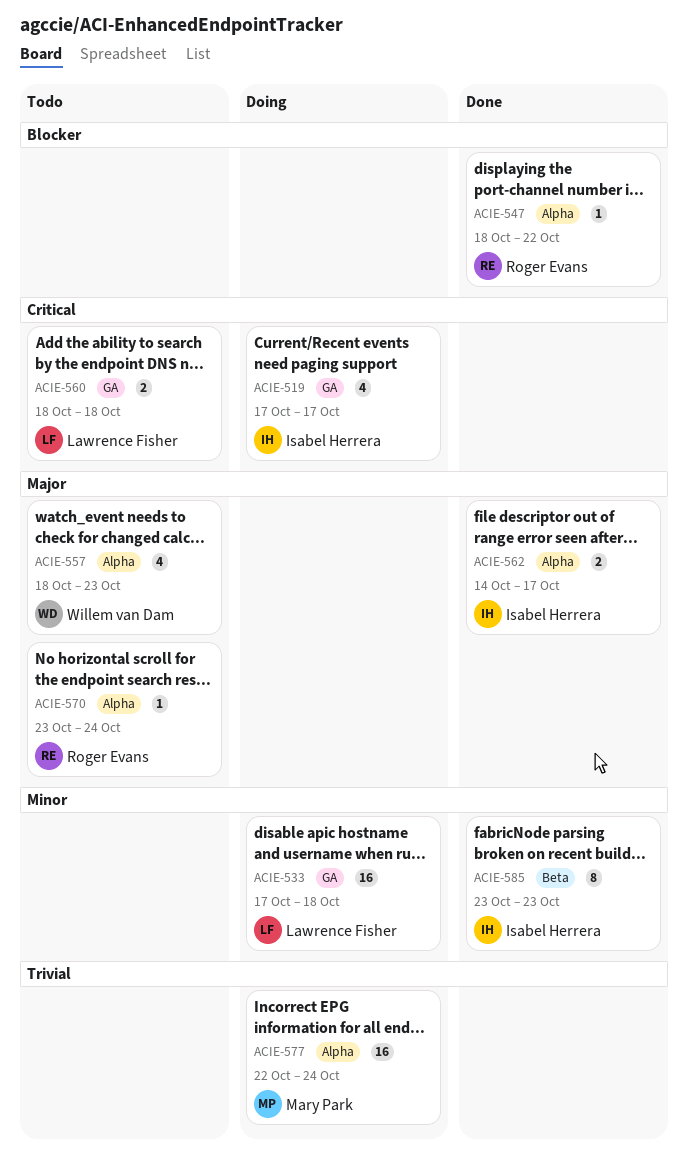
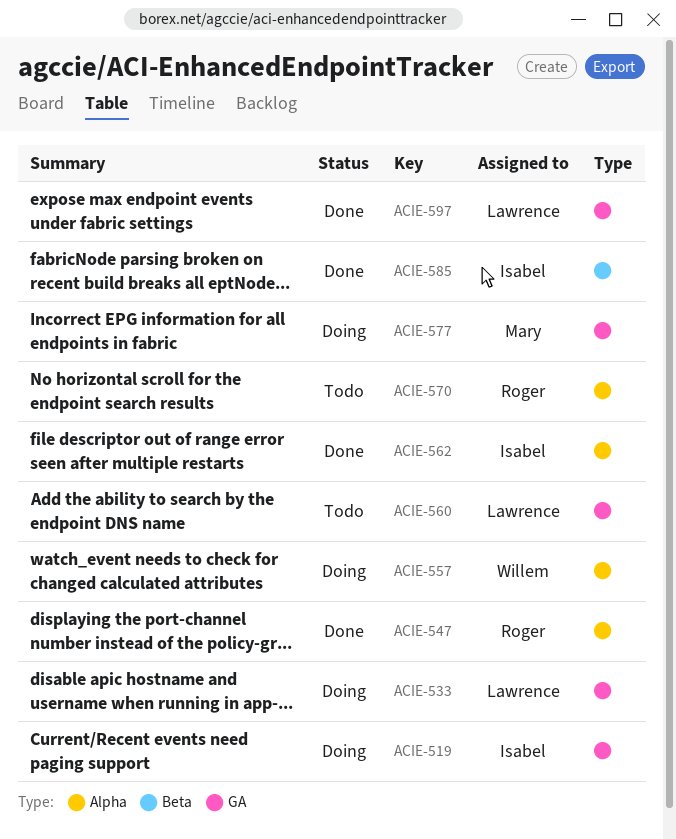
ACIE-557, status: Todo -> Doing
ACIE-577, label: Alpha -> GA
ACIE-597: none -> present

